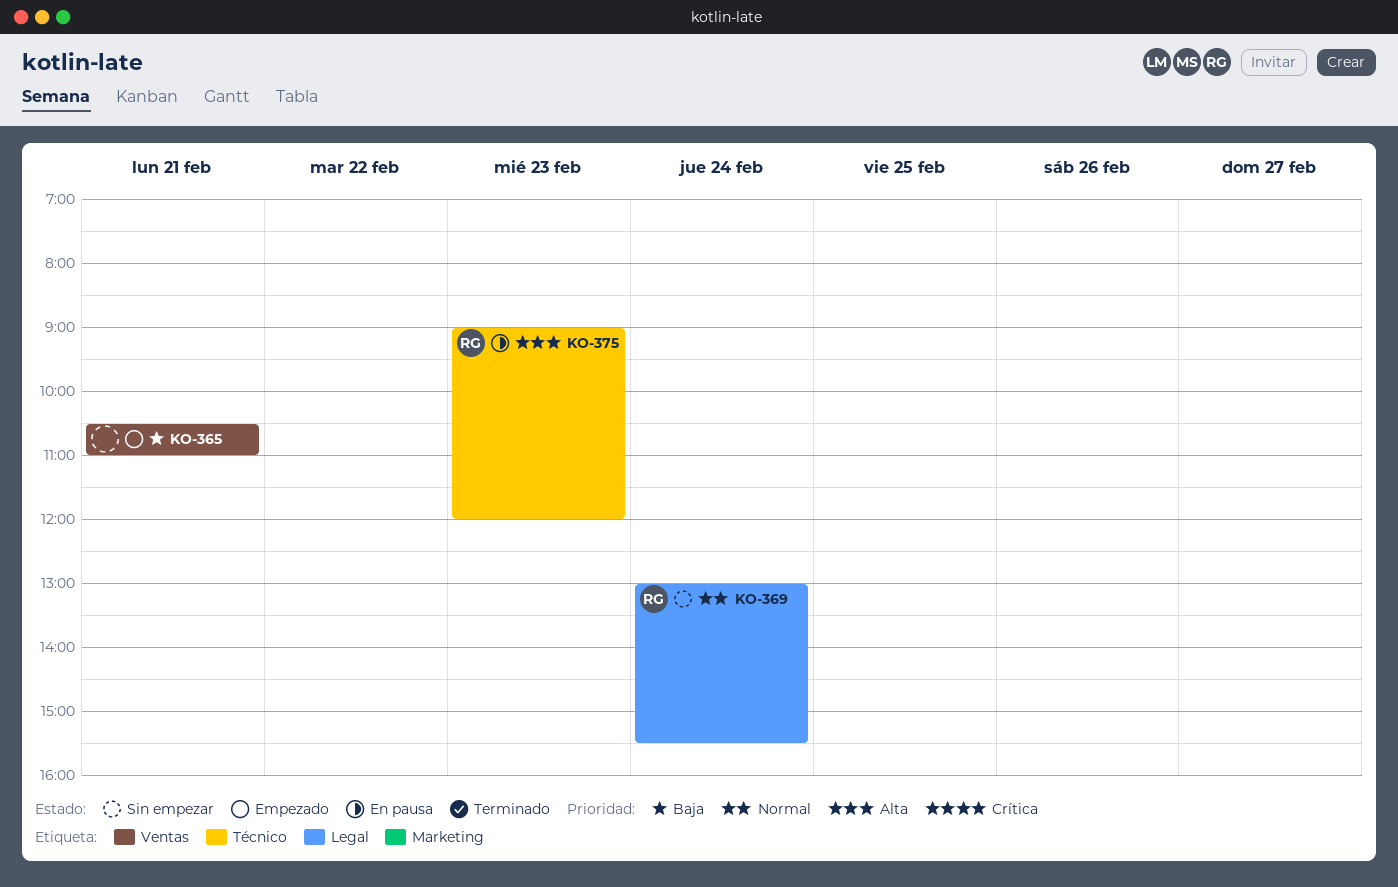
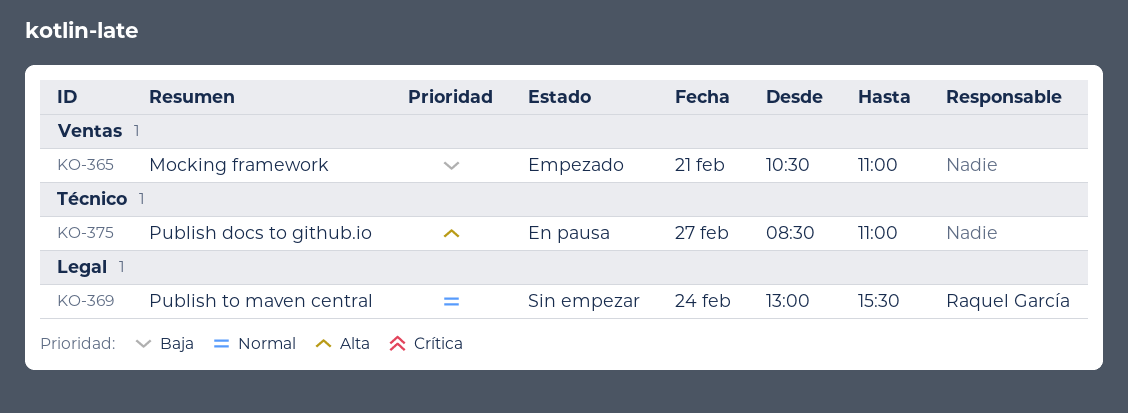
KO-375, owner: Raquel García -> none
KO-375, day: Feb 23 -> Feb 27
KO-375, begins: 09:00 -> 08:30
KO-375, ends: 12:00 -> 11:00

